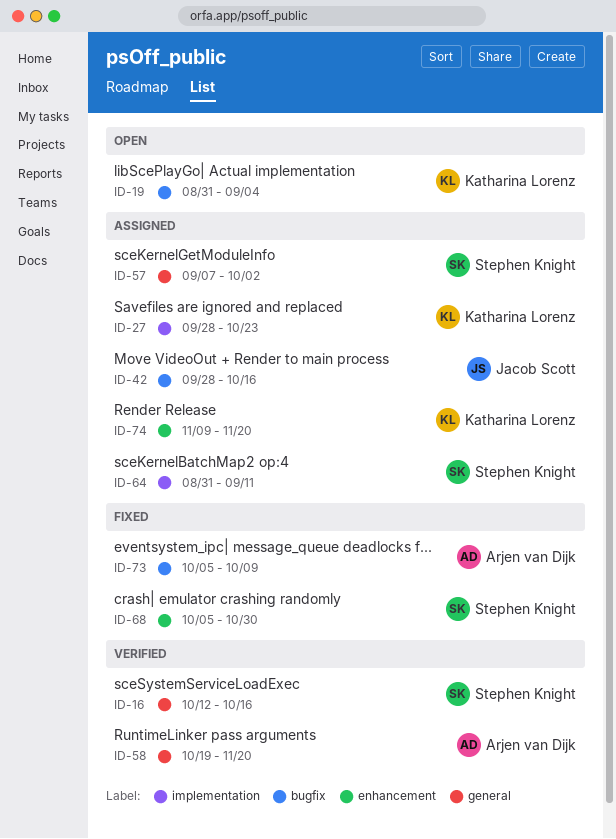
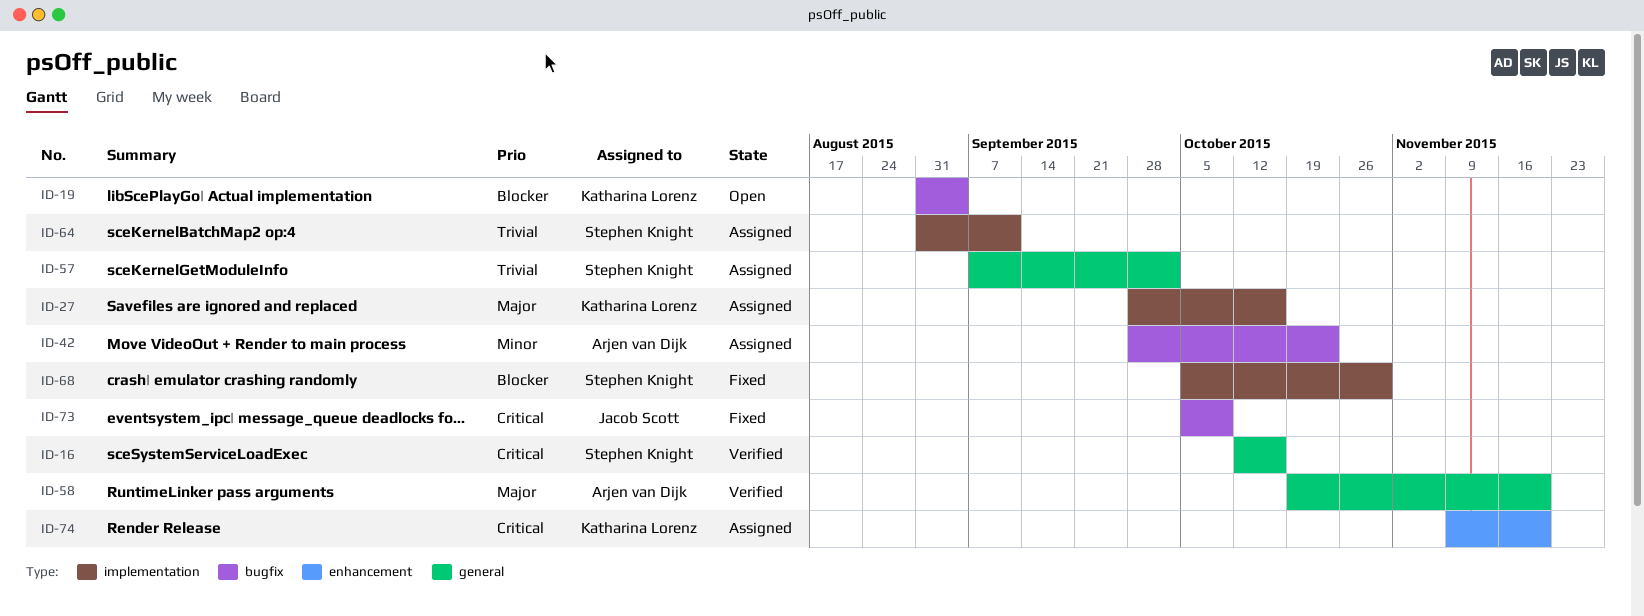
ID-27, due: Oct 23 -> Oct 16
ID-42, owner: Jacob Scott -> Arjen van Dijk
ID-42, due: Oct 16 -> Oct 23
ID-68, label: enhancement -> implementation
ID-73, owner: Arjen van Dijk -> Jacob Scott

